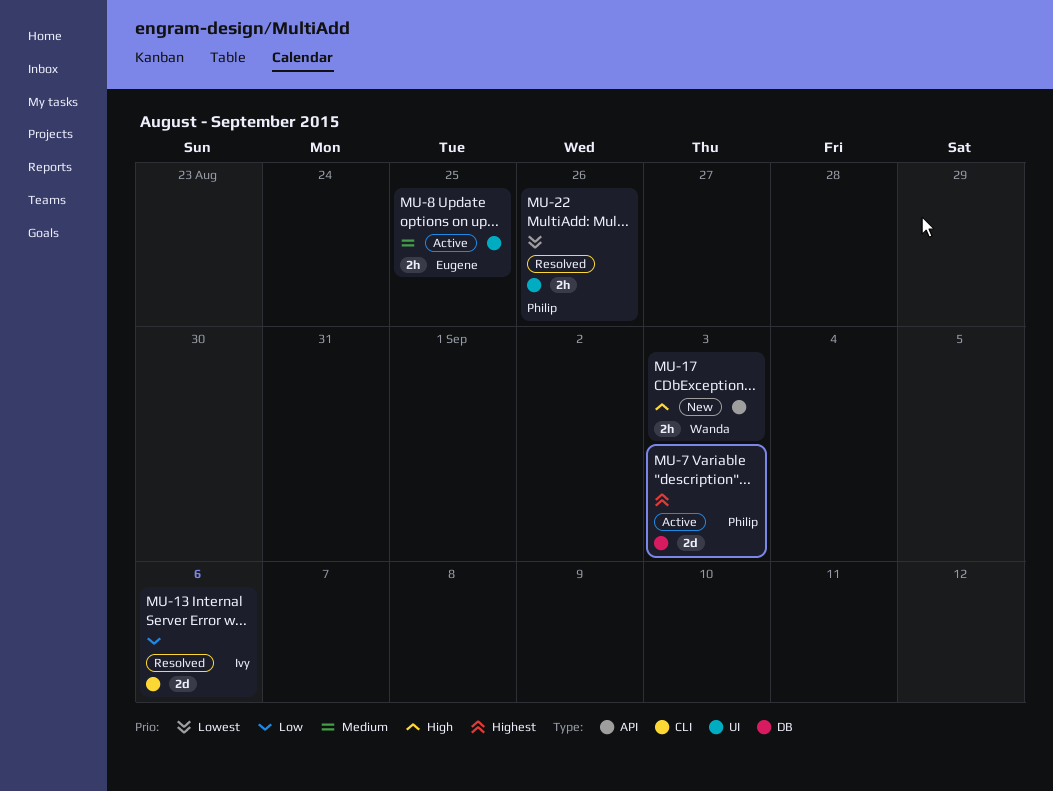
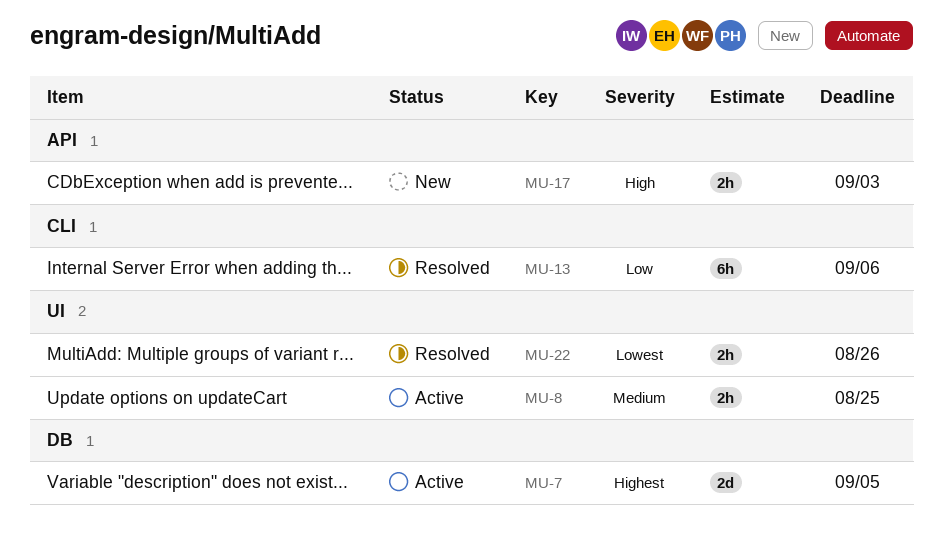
MU-7, due: Sep 3 -> Sep 5
MU-13, estimate: 2d -> 6h

